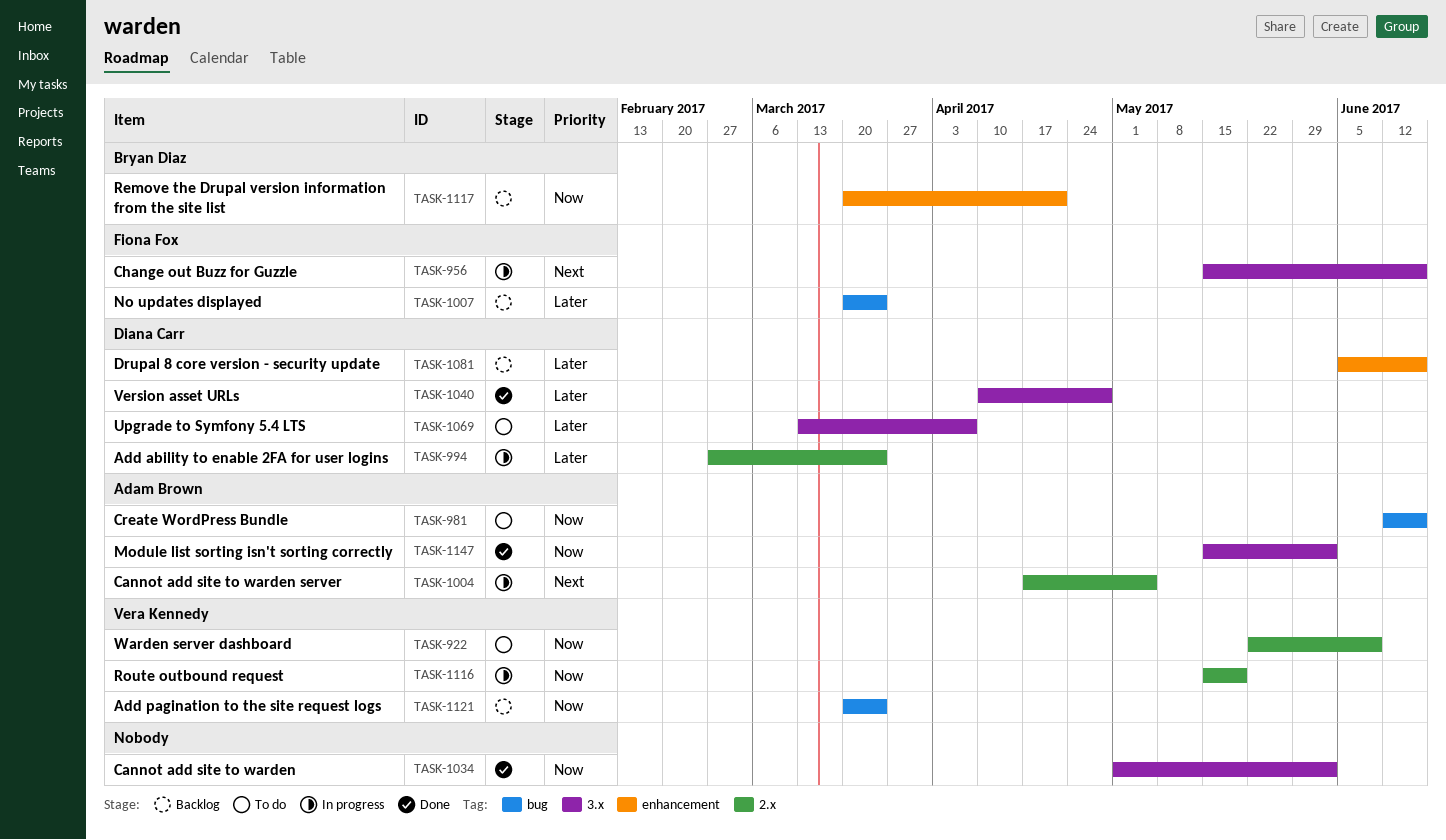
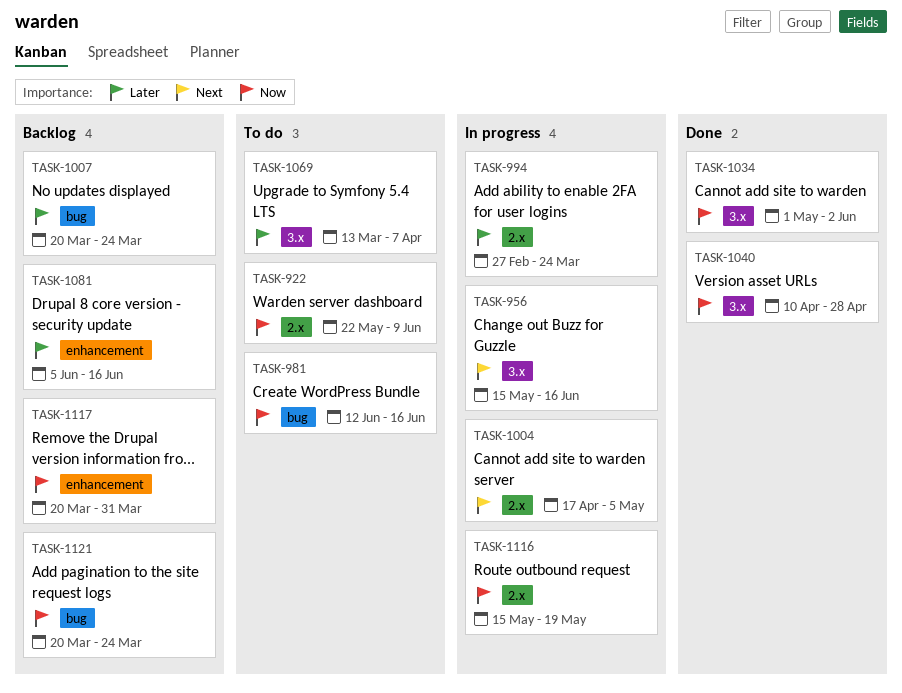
TASK-1040, priority: Later -> Now
TASK-1117, due: Apr 21 -> Mar 31
TASK-1147: present -> none

